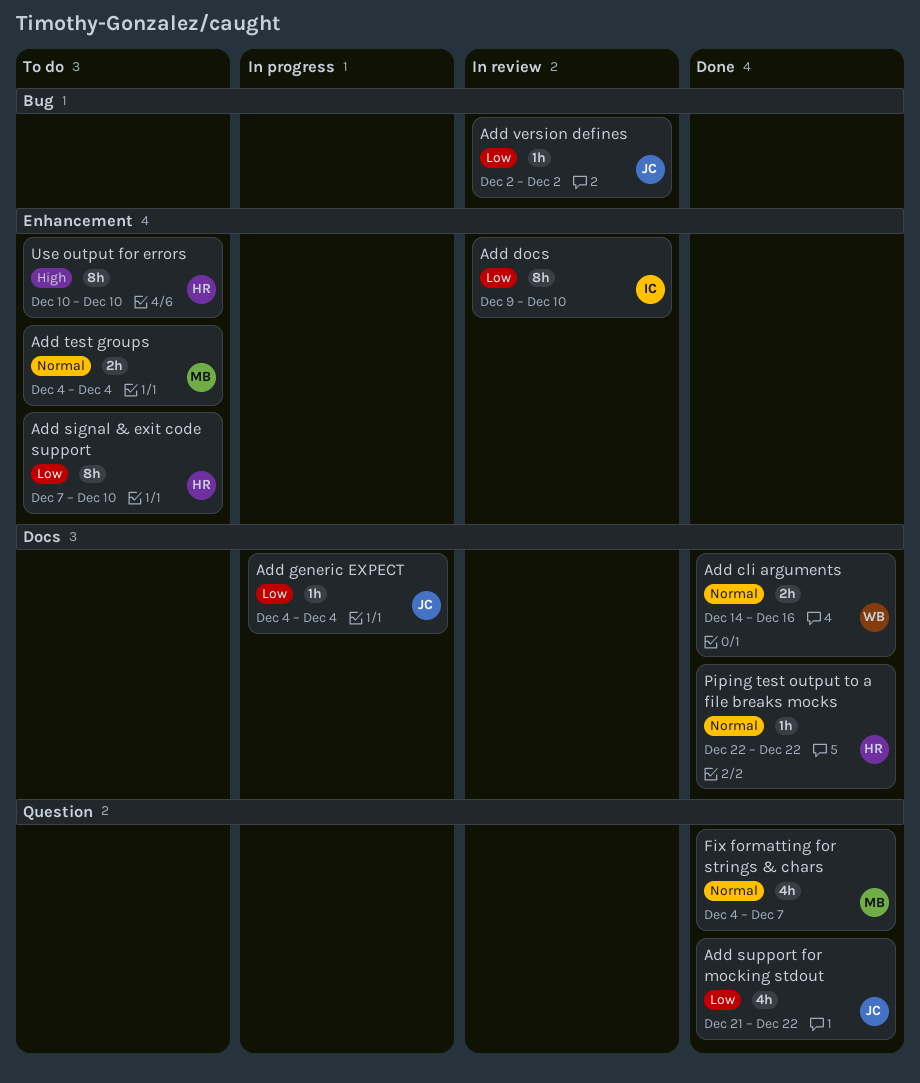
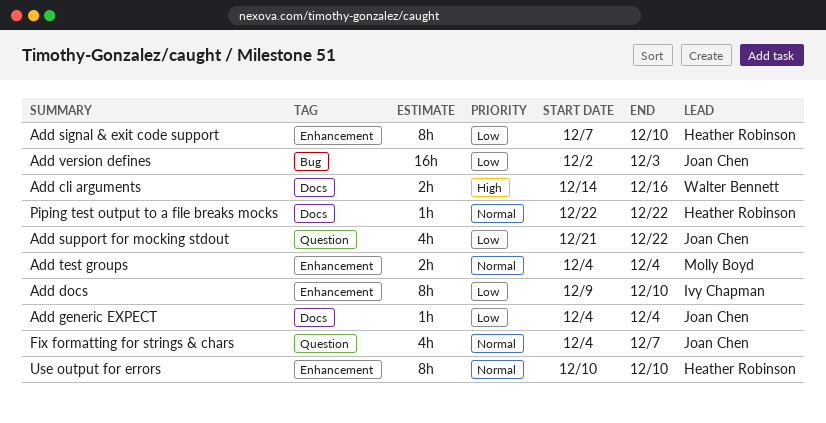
Add cli arguments, priority: Normal -> High
Add version defines, estimate: 1h -> 16h
Add version defines, due: Dec 2 -> Dec 3
Fix formatting for strings & chars, owner: Molly Boyd -> Joan Chen
Use output for errors, priority: High -> Normal

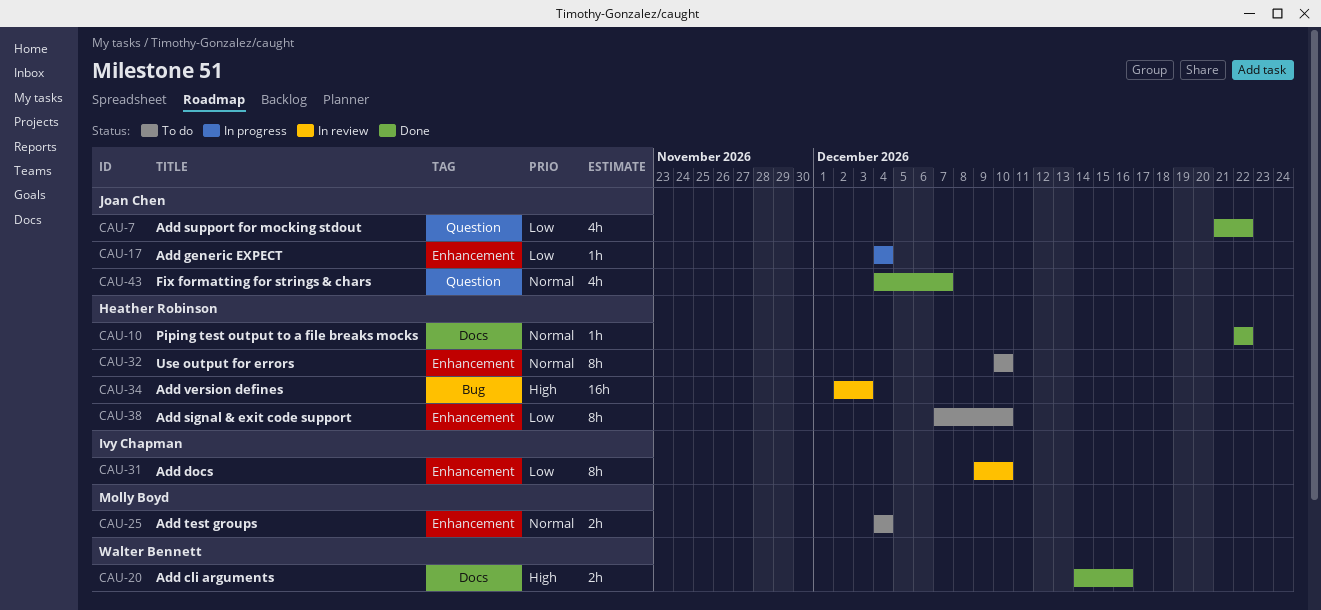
Add generic EXPECT, label: Docs -> Enhancement
Add version defines, owner: Joan Chen -> Heather Robinson
Add version defines, priority: Low -> High

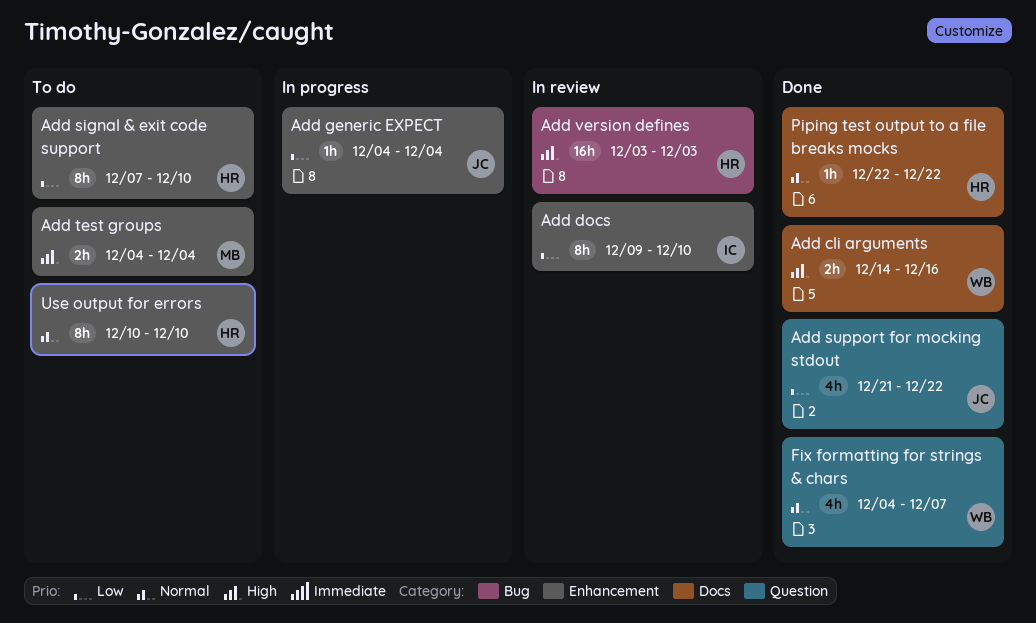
Add test groups, priority: Normal -> High
Add version defines, start: Dec 2 -> Dec 3
Fix formatting for strings & chars, owner: Joan Chen -> Walter Bennett

